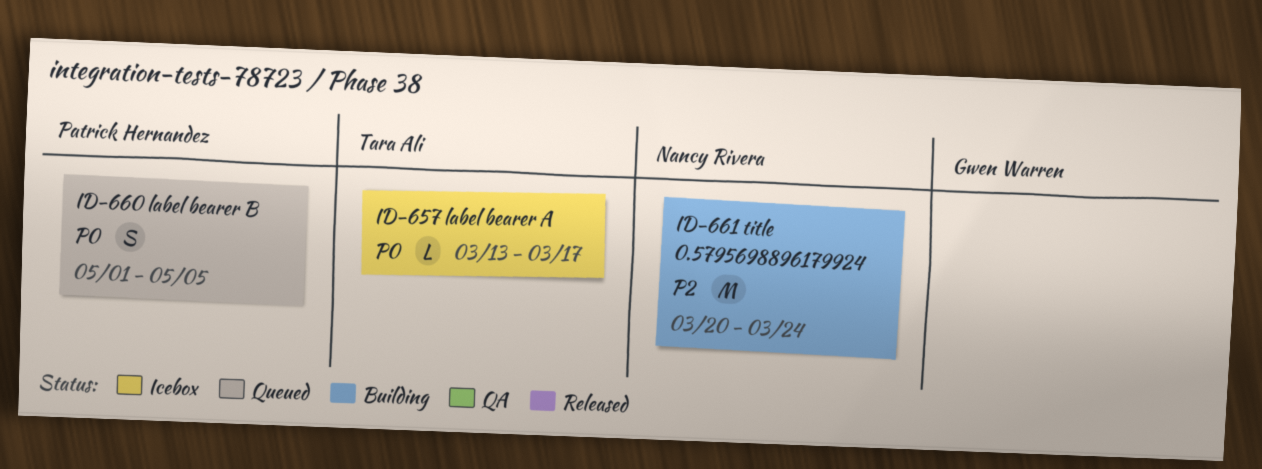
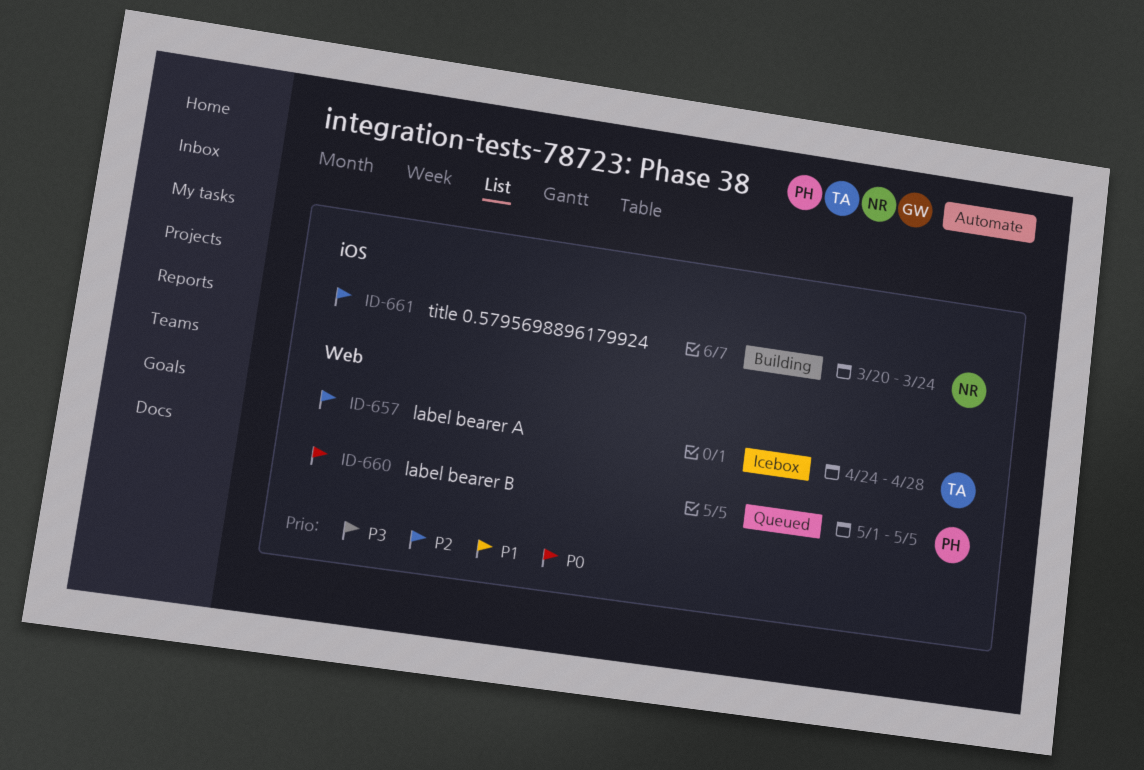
ID-657, priority: P0 -> P2
ID-657, start: Mar 13 -> Apr 24
ID-657, due: Mar 17 -> Apr 28

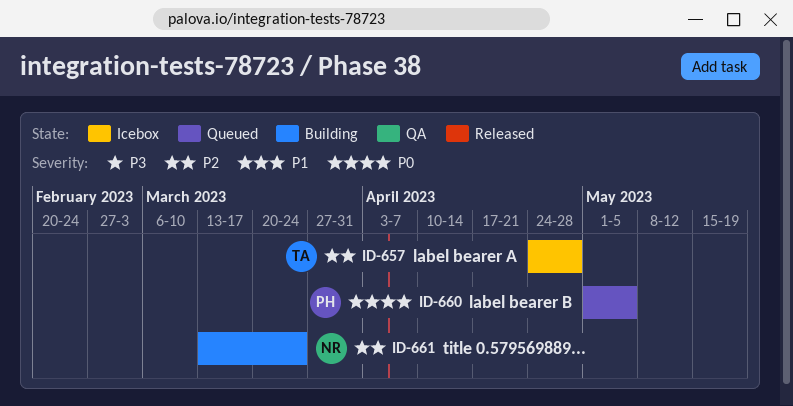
ID-661, start: Mar 20 -> Mar 13

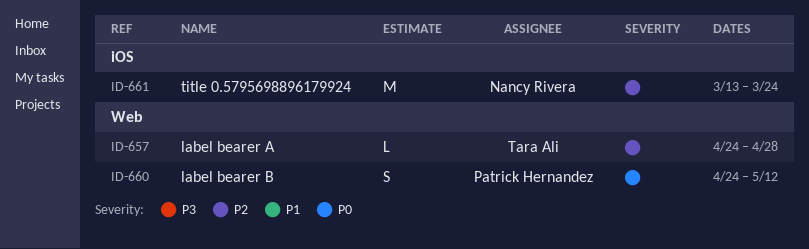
ID-660, start: May 1 -> Apr 24
ID-660, due: May 5 -> May 12

